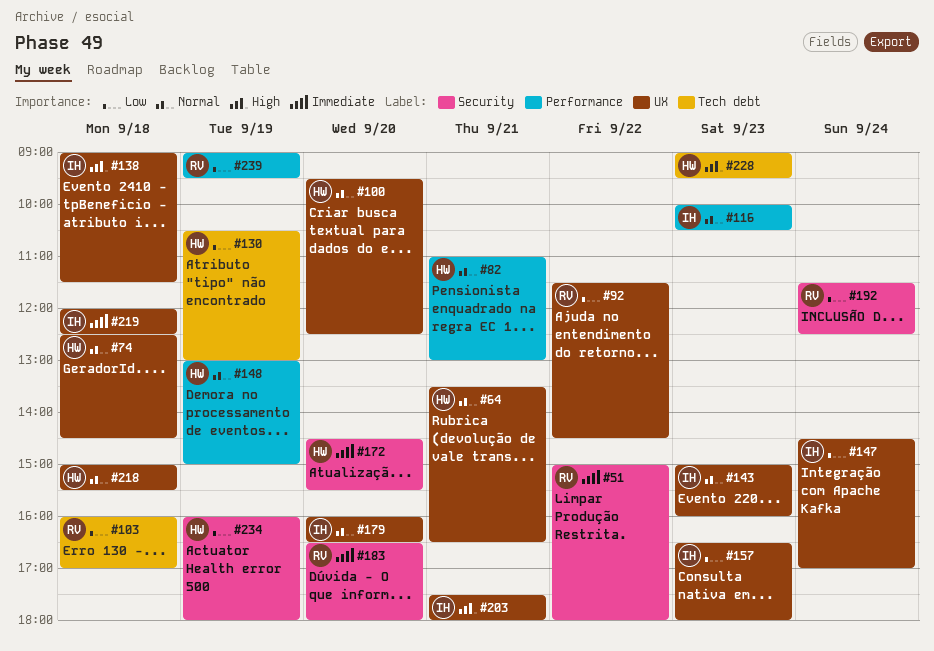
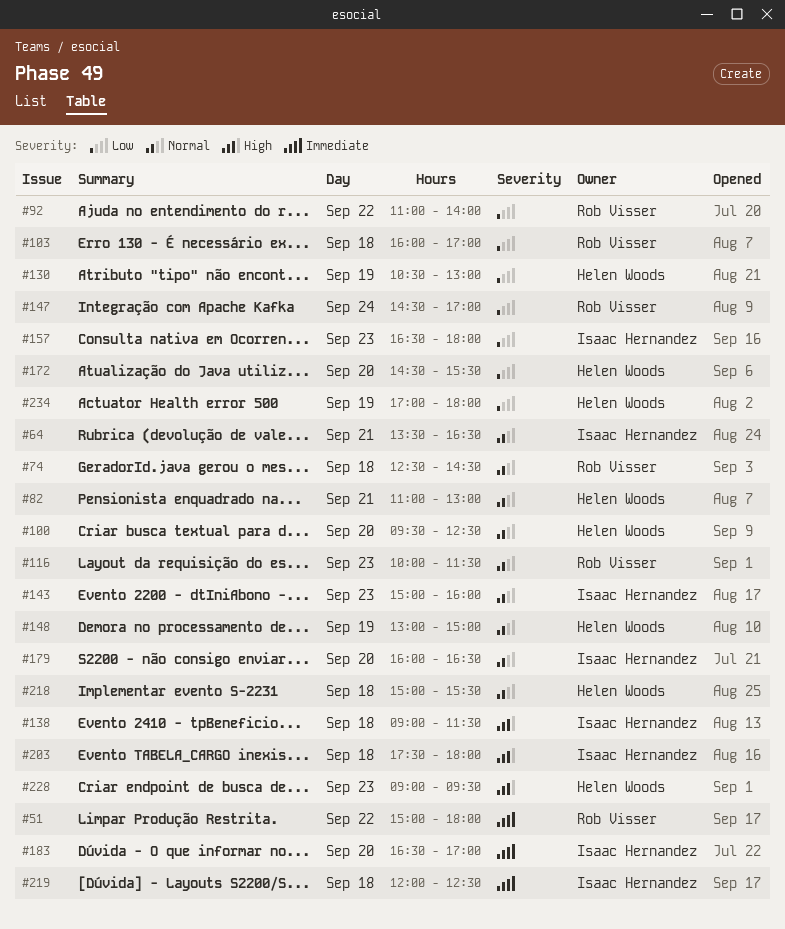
#64, owner: Helen Woods -> Isaac Hernandez
#74, owner: Helen Woods -> Rob Visser
#92, begins: 11:30 -> 11:00
#92, ends: 14:30 -> 14:00
#116, owner: Isaac Hernandez -> Rob Visser
#116, ends: 10:30 -> 11:30
#147, owner: Isaac Hernandez -> Rob Visser
#172, priority: Immediate -> Low
#183, owner: Rob Visser -> Isaac Hernandez
#183, ends: 18:00 -> 17:00
#192: present -> none
#203, day: Sep 21 -> Sep 18
#234, begins: 16:00 -> 17:00
#239: present -> none

